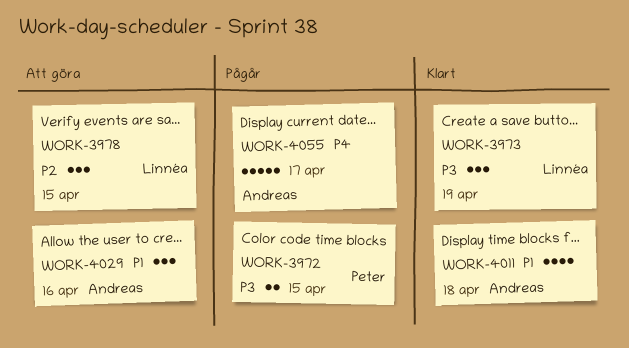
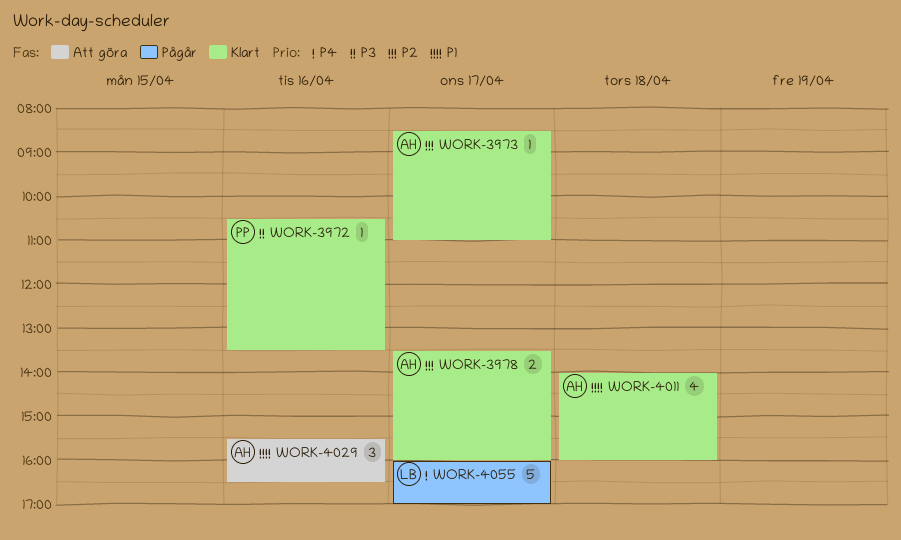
WORK-3972, status: Pågår -> Klart
WORK-3972, estimate: 2 -> 1
WORK-3972, day: Apr 15 -> Apr 16
WORK-3973, owner: Linnéa -> Andreas
WORK-3973, priority: P3 -> P2
WORK-3973, estimate: 3 -> 1
WORK-3973, day: Apr 19 -> Apr 17
WORK-3978, status: Att göra -> Klart
WORK-3978, owner: Linnéa -> Andreas
WORK-3978, estimate: 3 -> 2
WORK-3978, day: Apr 15 -> Apr 17
WORK-4055, owner: Andreas -> Linnéa

